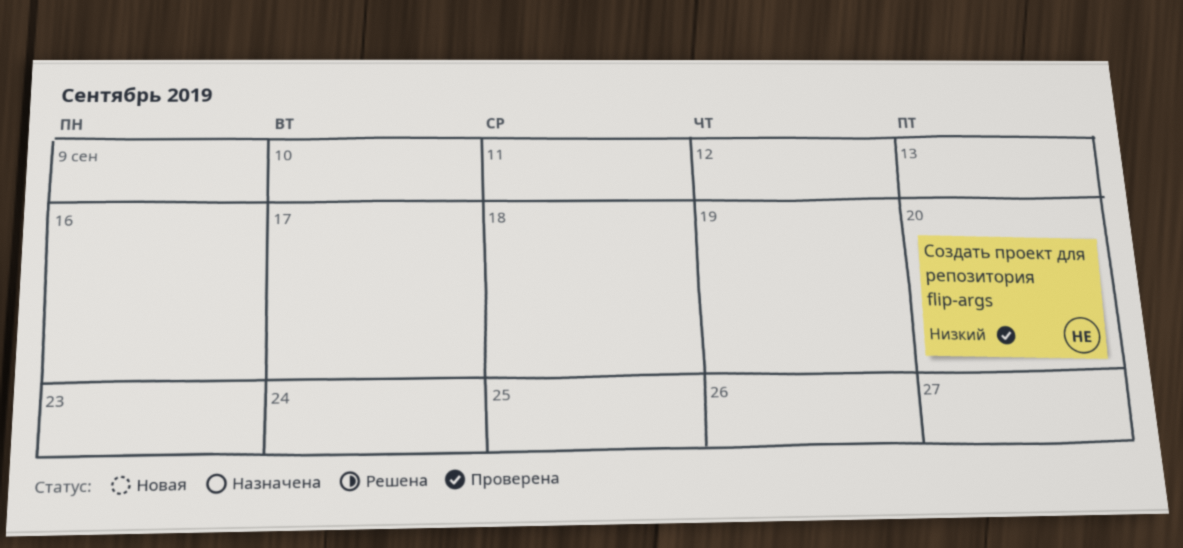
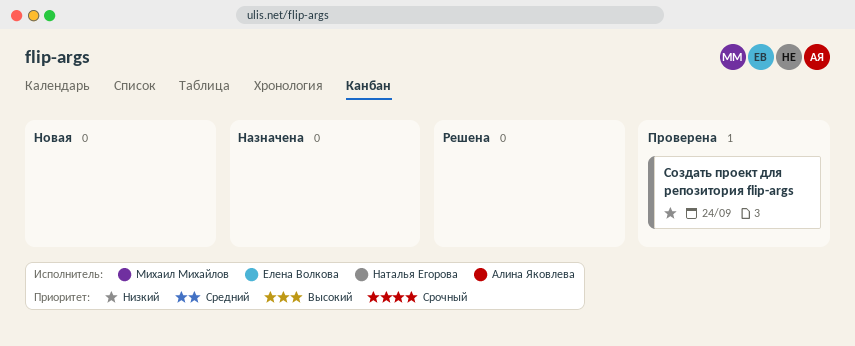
Создать проект для репозитория flip-args, due: Sep 20 -> Sep 24

